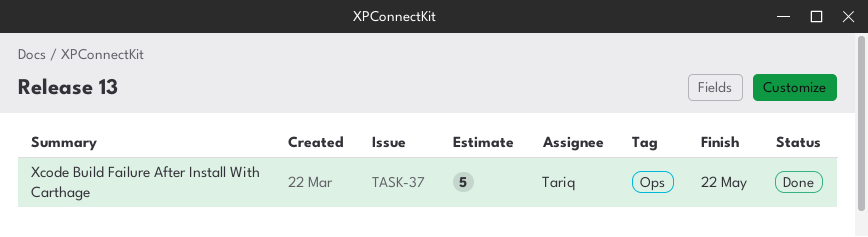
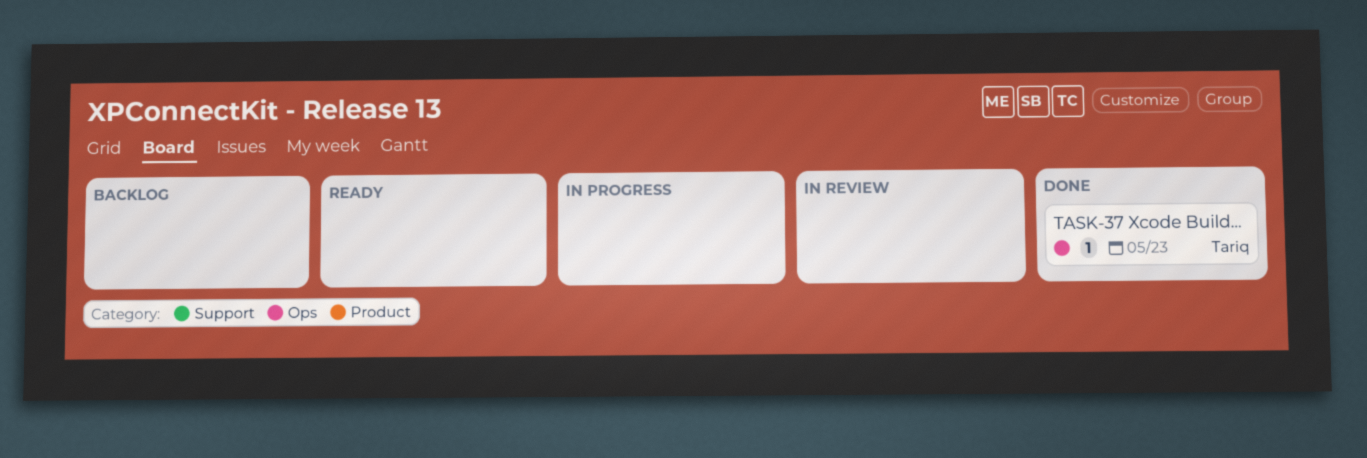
TASK-37, estimate: 5 -> 1
TASK-37, due: May 22 -> May 23

